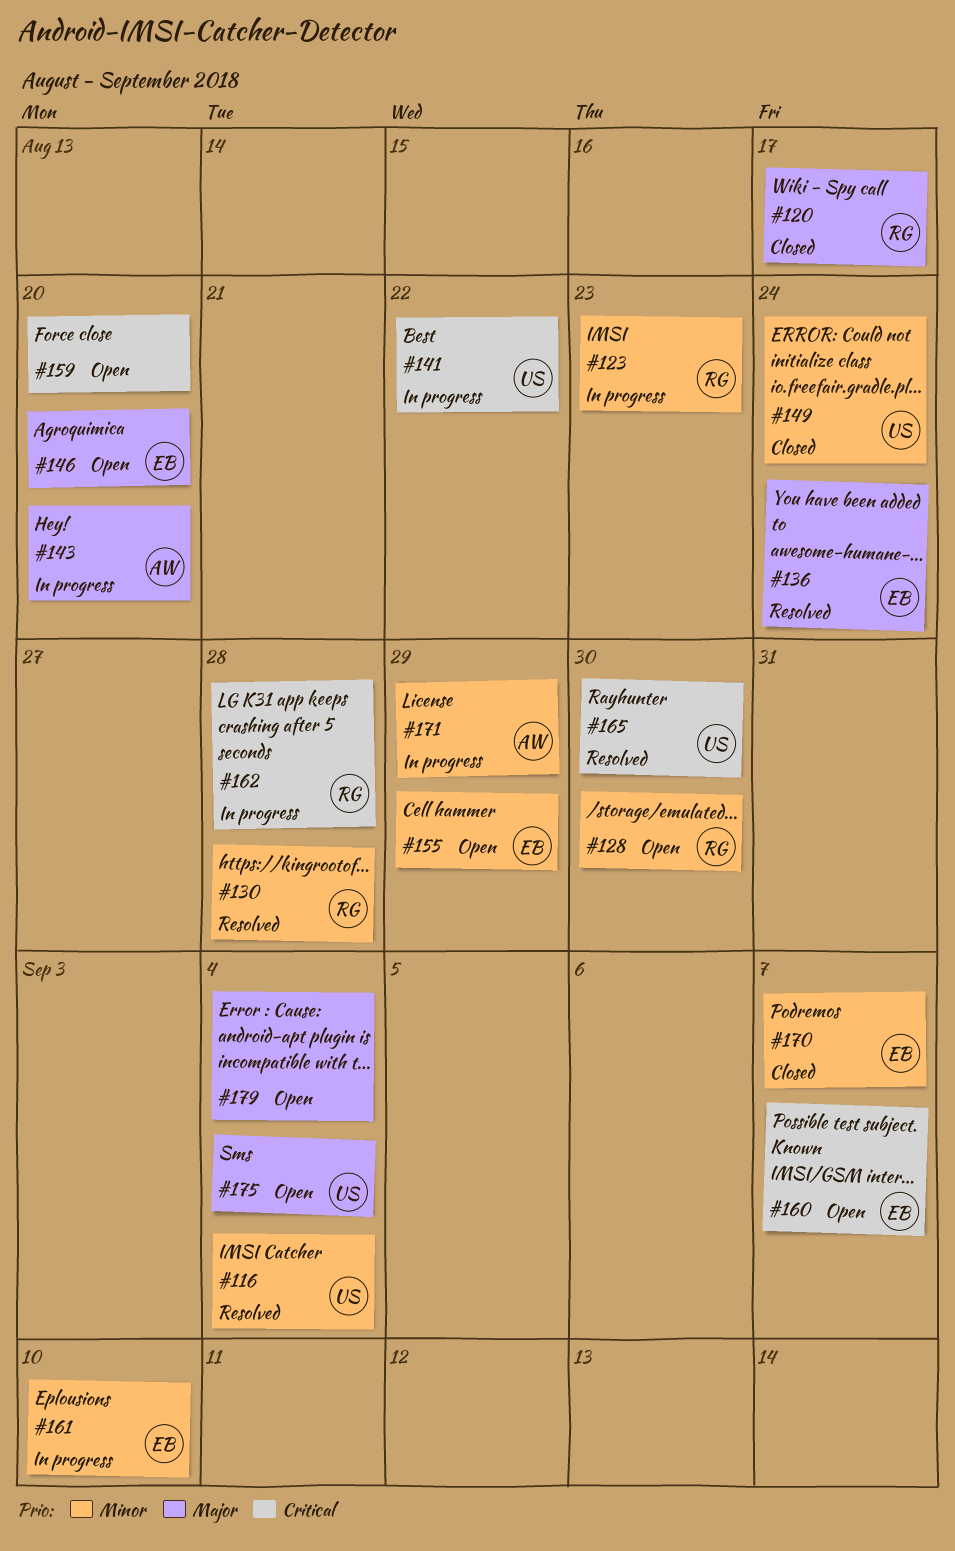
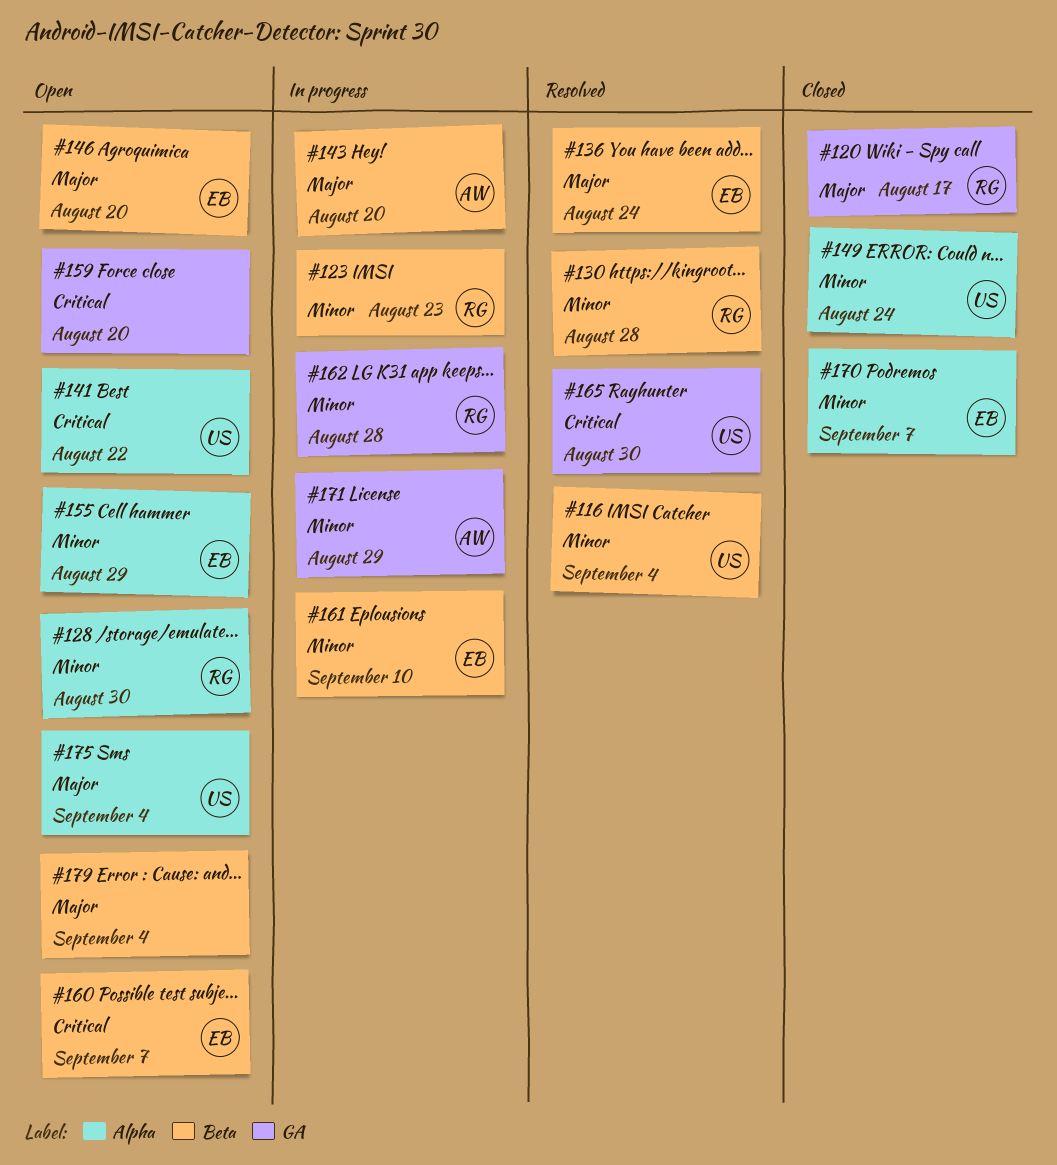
#141, status: In progress -> Open
#162, priority: Critical -> Minor

